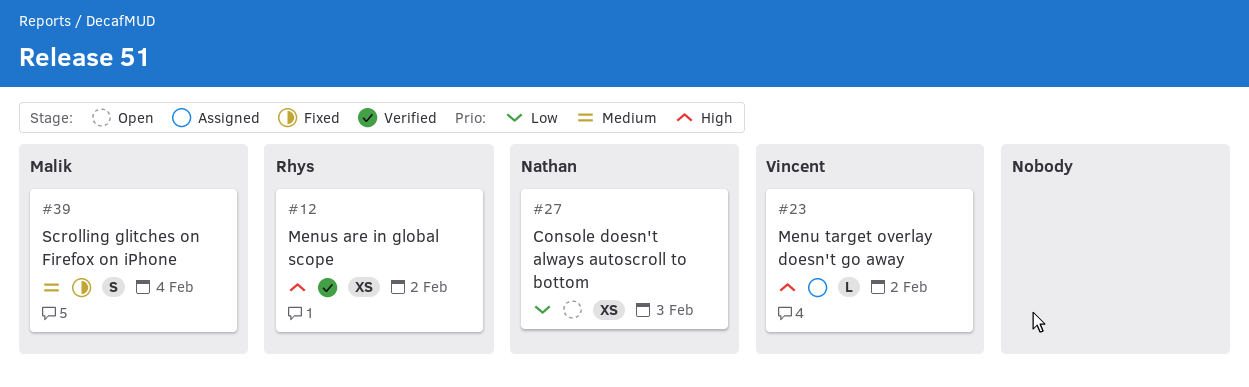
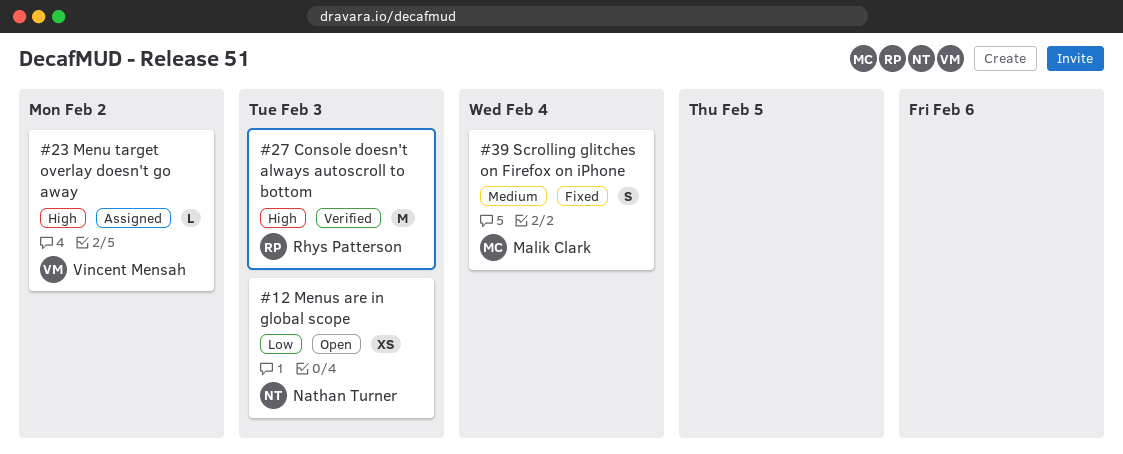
#12, status: Verified -> Open
#12, owner: Rhys Patterson -> Nathan Turner
#12, priority: High -> Low
#12, due: Feb 2 -> Feb 3
#27, status: Open -> Verified
#27, owner: Nathan Turner -> Rhys Patterson
#27, priority: Low -> High
#27, estimate: XS -> M

